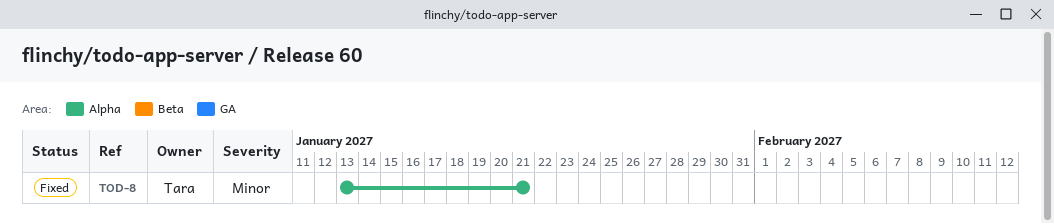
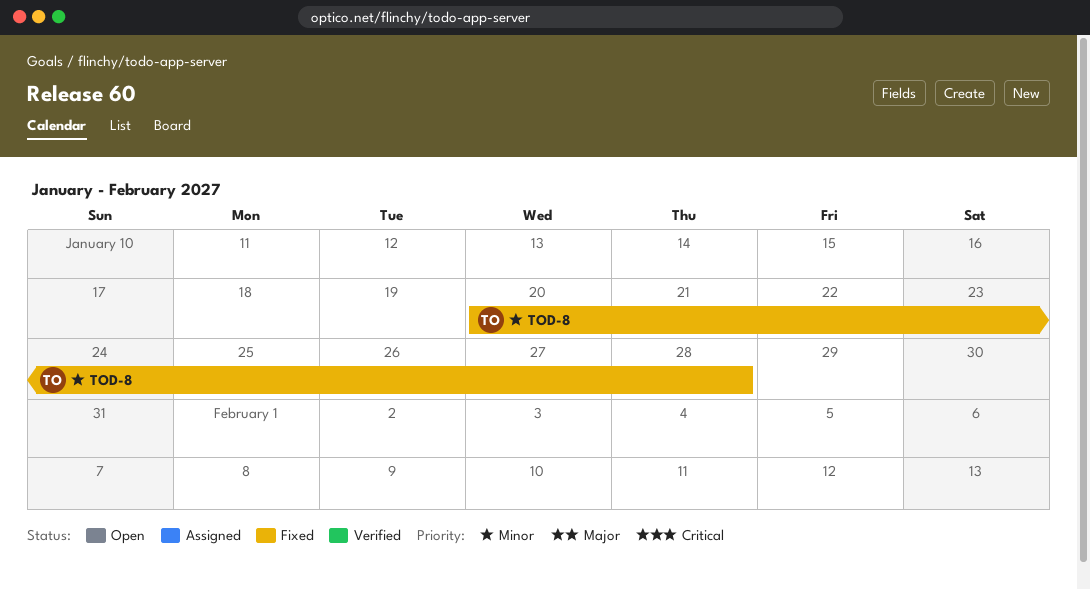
TOD-8, start: Jan 13 -> Jan 20
TOD-8, due: Jan 21 -> Jan 28

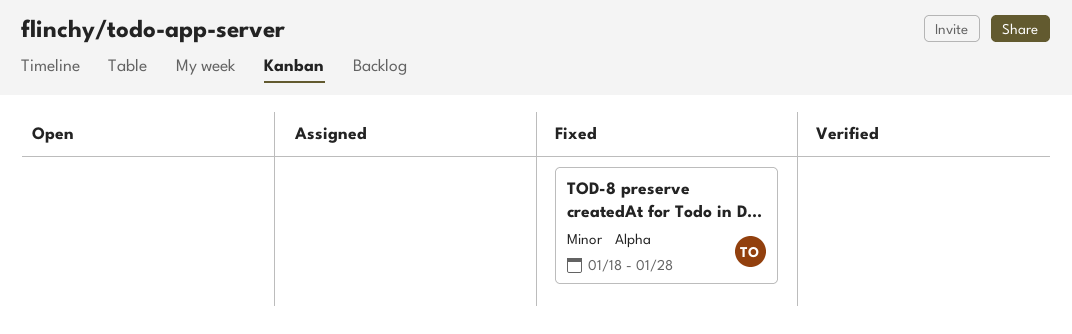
TOD-8, start: Jan 20 -> Jan 18

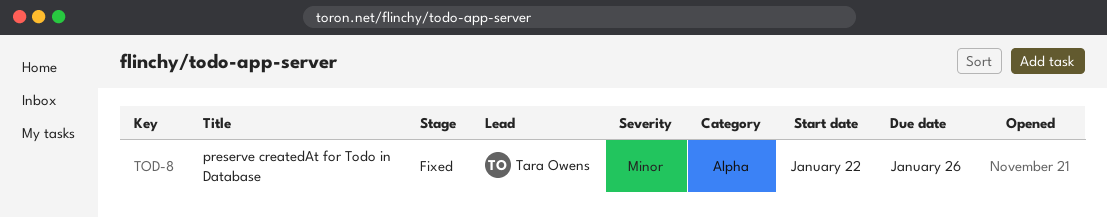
TOD-8, start: Jan 18 -> Jan 22
TOD-8, due: Jan 28 -> Jan 26

